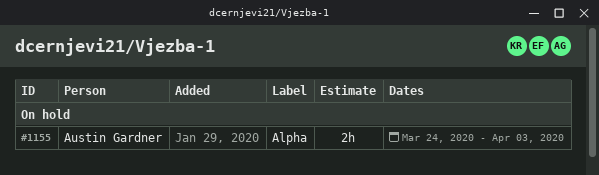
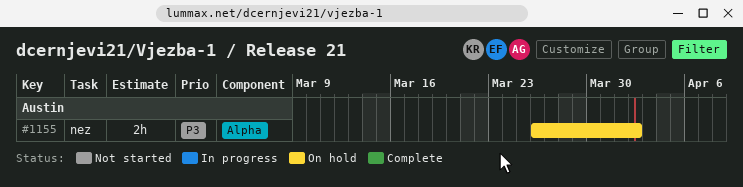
#1155, start: Mar 24 -> Mar 26
#1155, due: Apr 3 -> Apr 2

